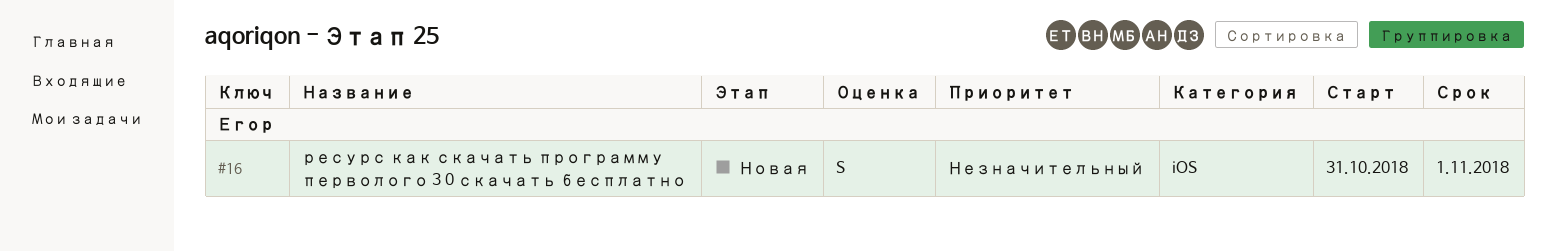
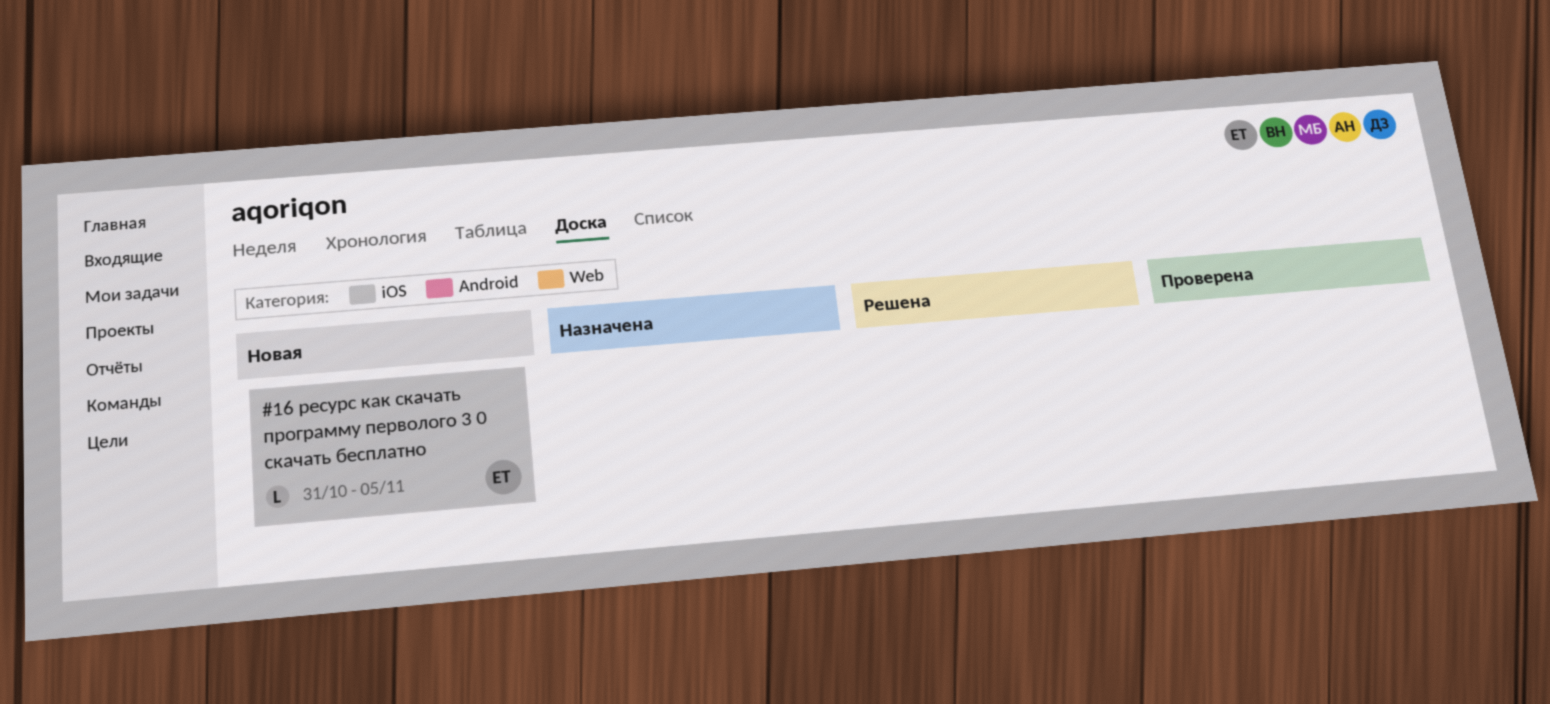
#16, estimate: S -> L
#16, due: Nov 1 -> Nov 5

